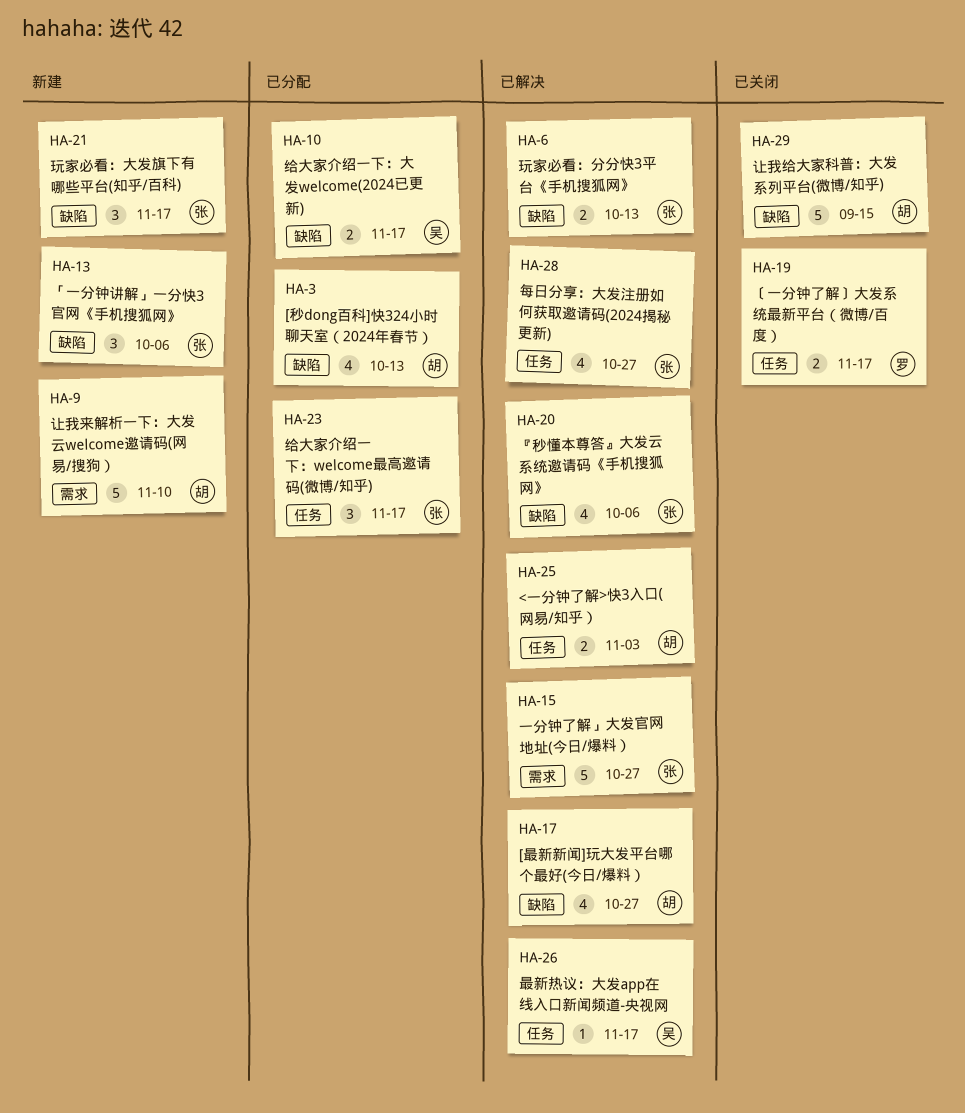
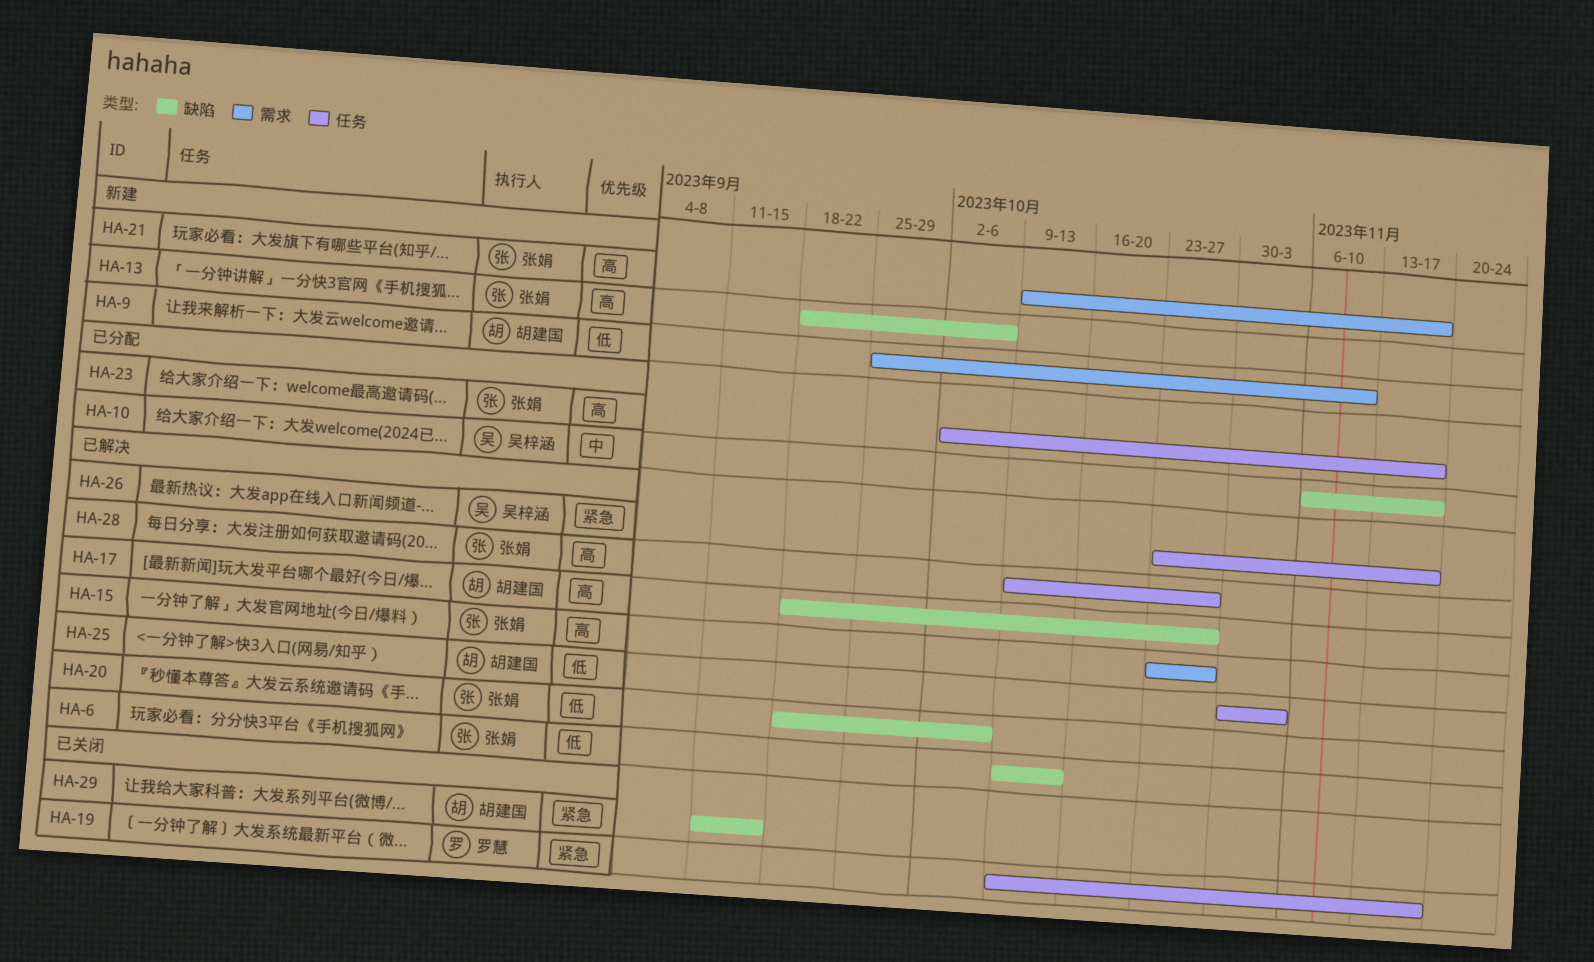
HA-3: present -> none
HA-21, label: 缺陷 -> 需求

